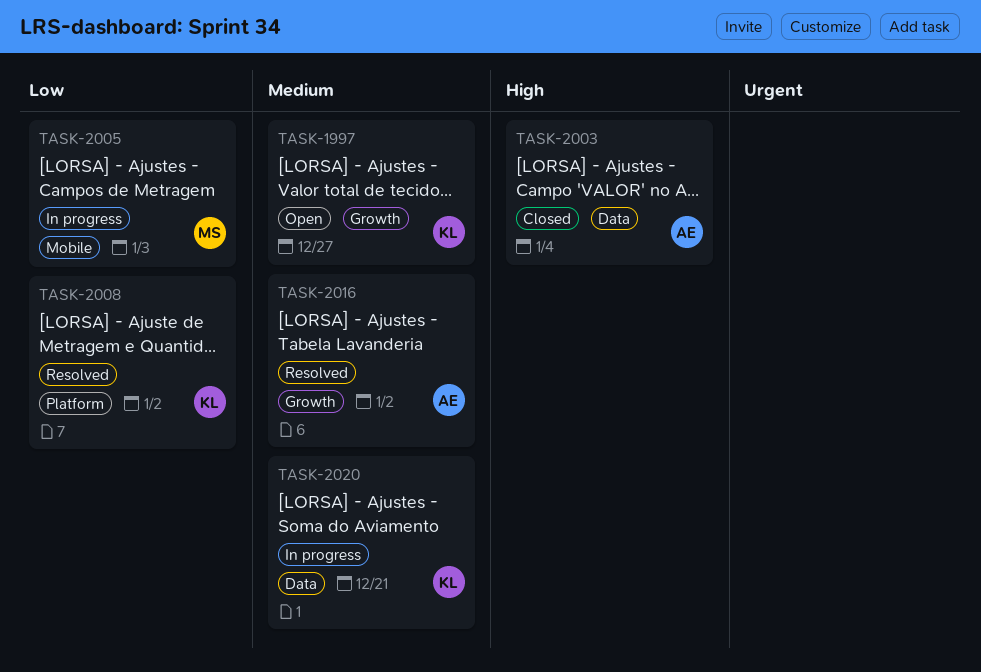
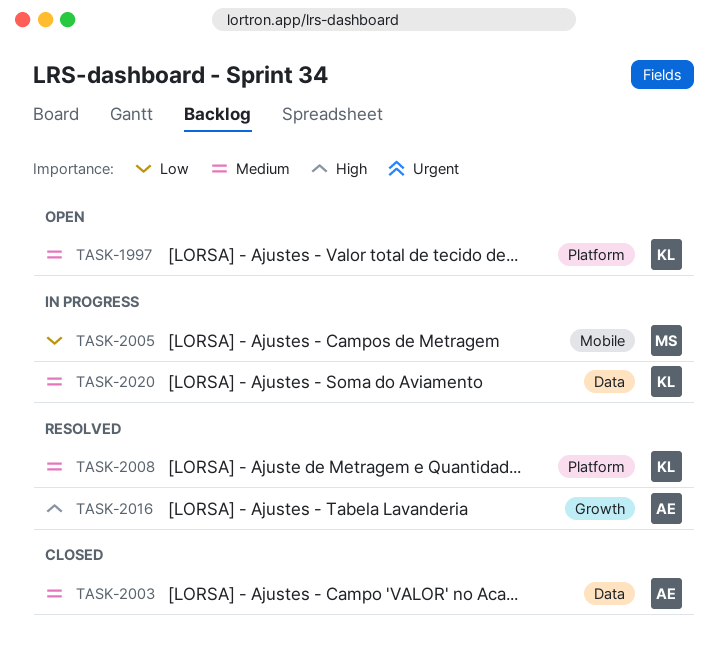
TASK-1997, label: Growth -> Platform
TASK-2003, priority: High -> Medium
TASK-2008, priority: Low -> Medium
TASK-2016, priority: Medium -> High

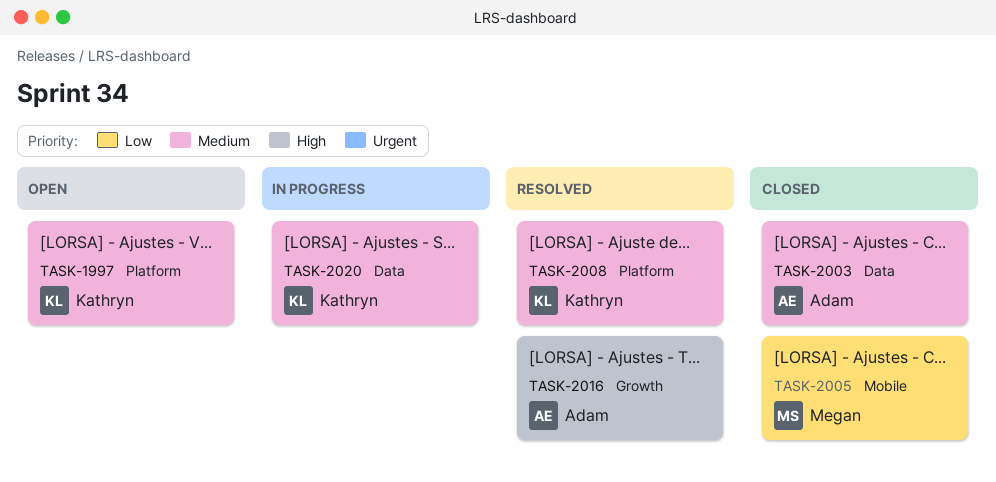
TASK-2005, status: In progress -> Closed

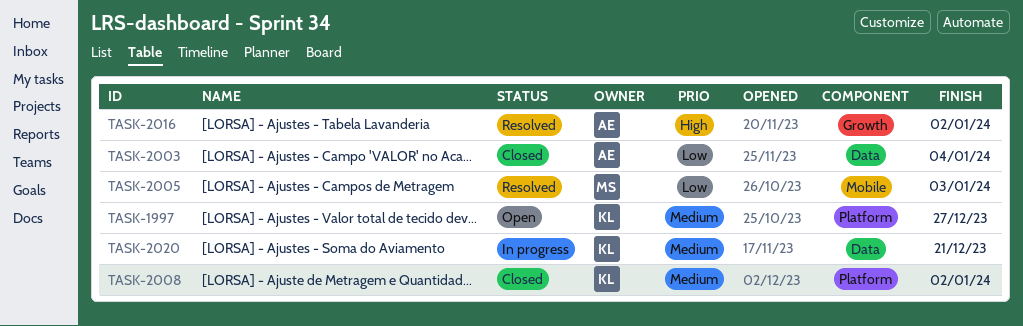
TASK-2003, priority: Medium -> Low
TASK-2005, status: Closed -> Resolved
TASK-2008, status: Resolved -> Closed

